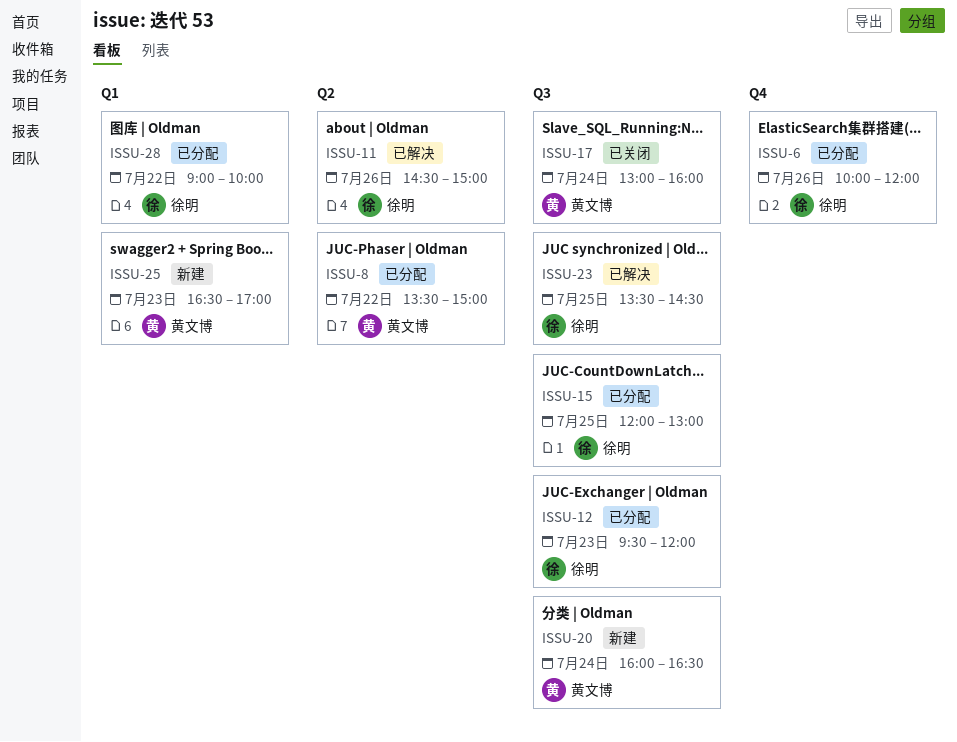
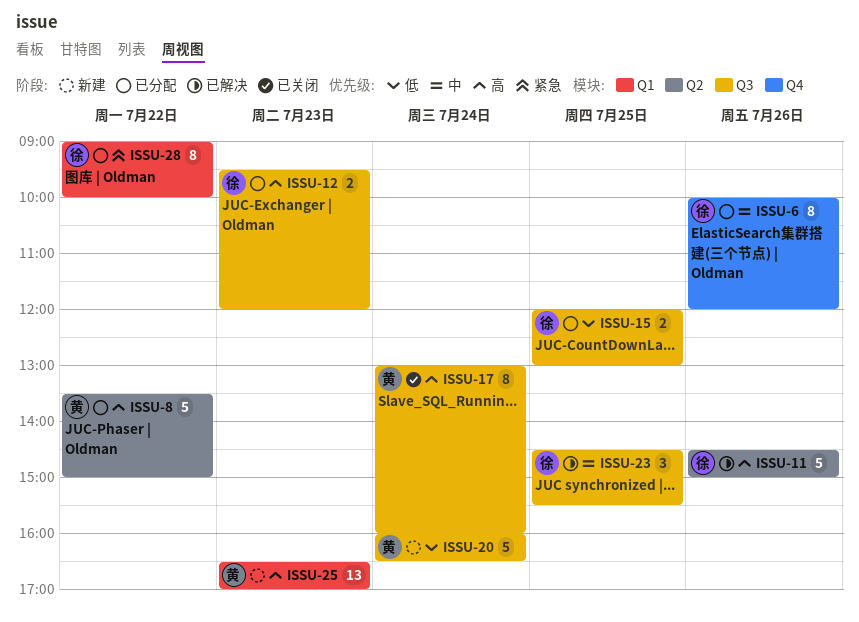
ISSU-23, begins: 13:30 -> 14:30
ISSU-23, ends: 14:30 -> 15:30

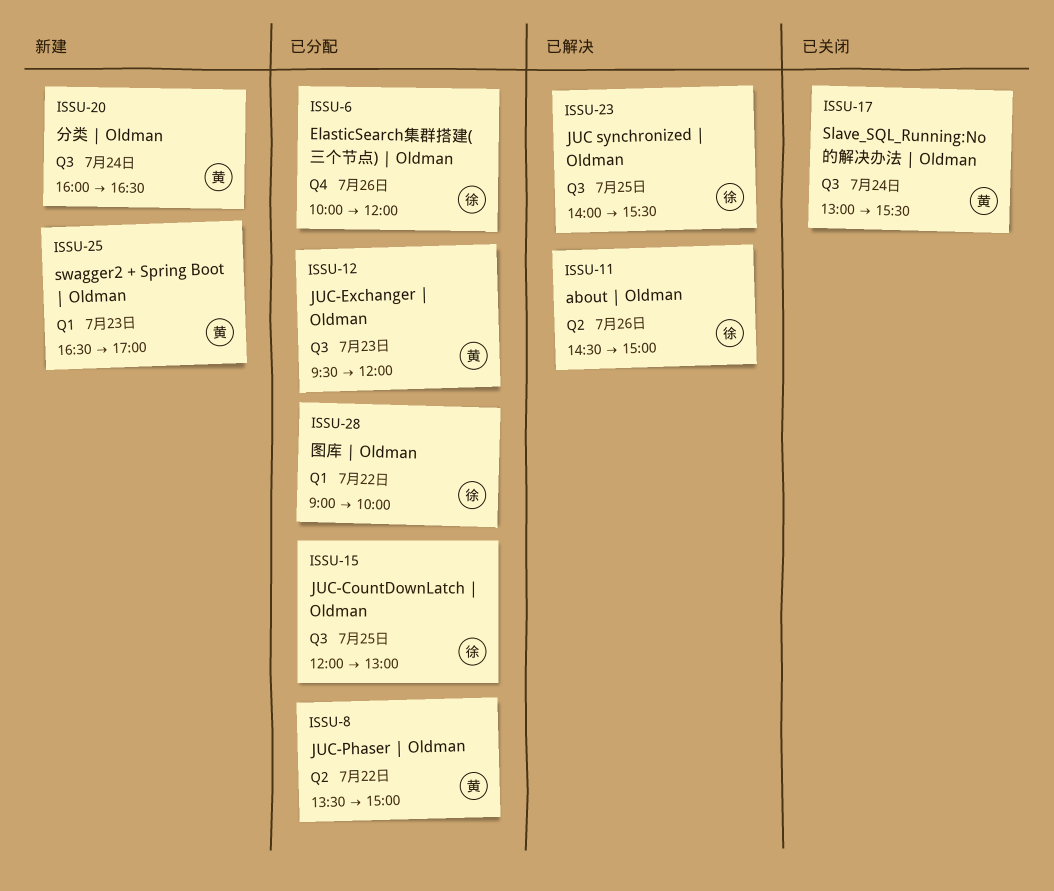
ISSU-12, owner: 徐 -> 黄
ISSU-17, ends: 16:00 -> 15:30
ISSU-23, begins: 14:30 -> 14:00

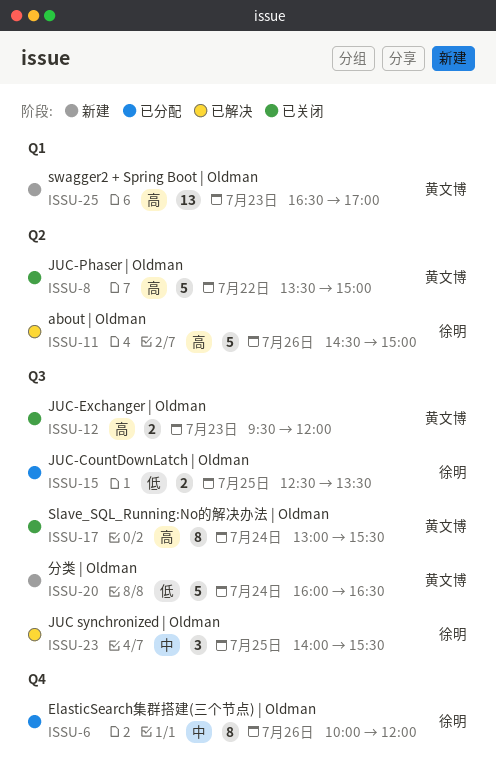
ISSU-8, status: 已分配 -> 已关闭
ISSU-12, status: 已分配 -> 已关闭
ISSU-15, begins: 12:00 -> 12:30
ISSU-15, ends: 13:00 -> 13:30
ISSU-28: present -> none

